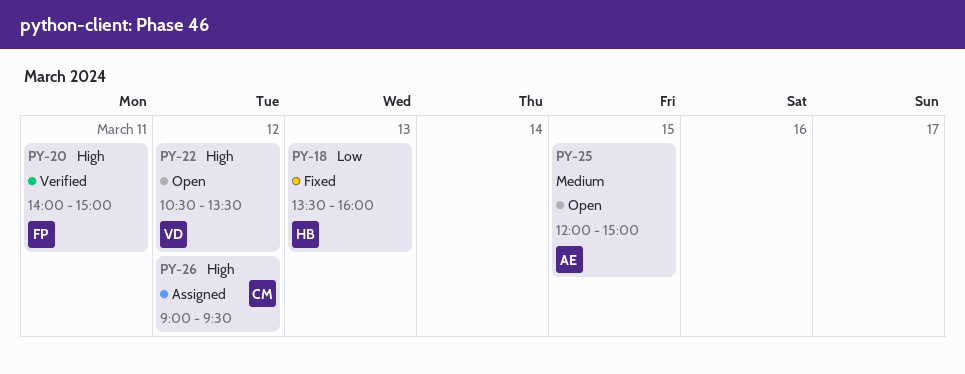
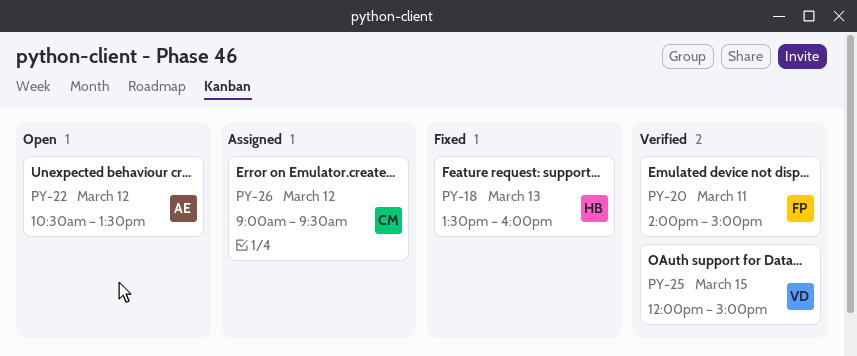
PY-22, owner: VD -> AE
PY-25, status: Open -> Verified
PY-25, owner: AE -> VD

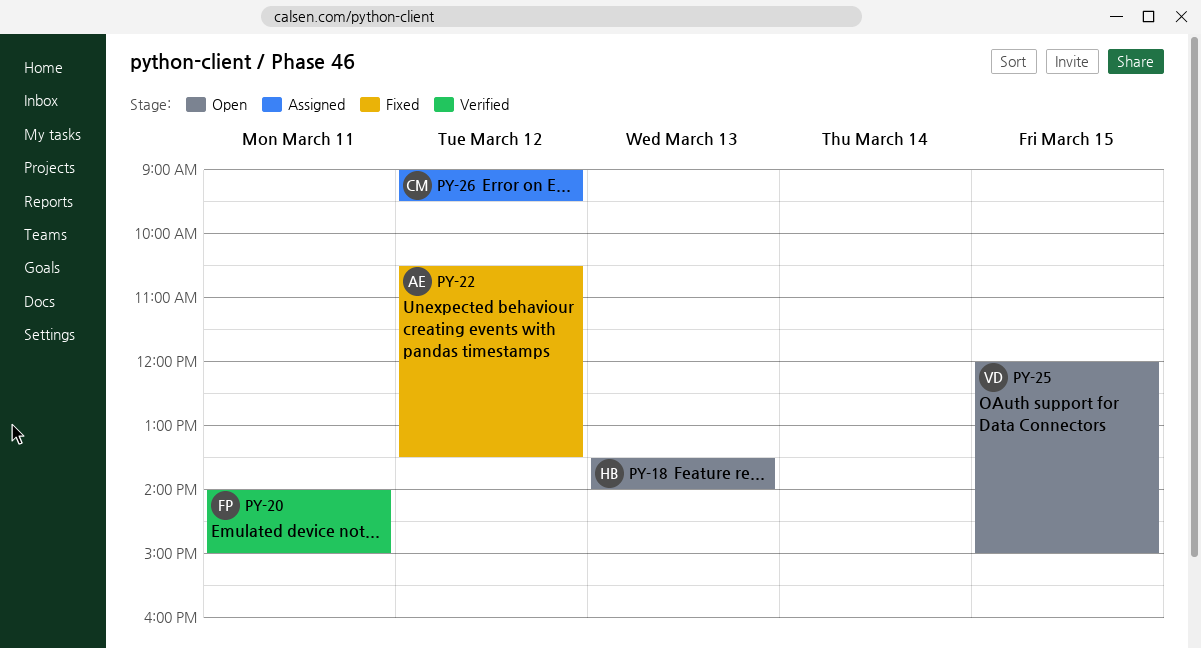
PY-18, status: Fixed -> Open
PY-18, ends: 16:00 -> 14:00
PY-22, status: Open -> Fixed
PY-25, status: Verified -> Open

